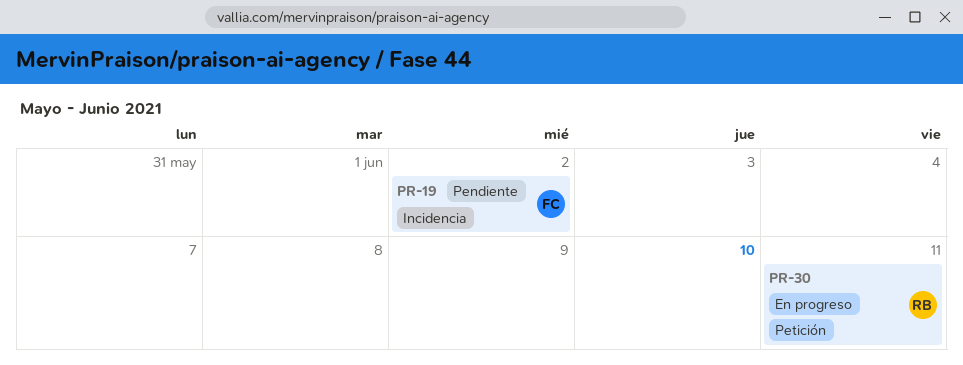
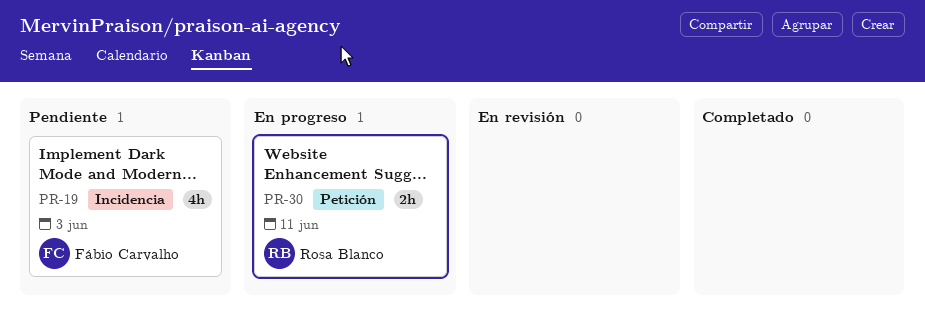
PR-19, due: Jun 2 -> Jun 3

